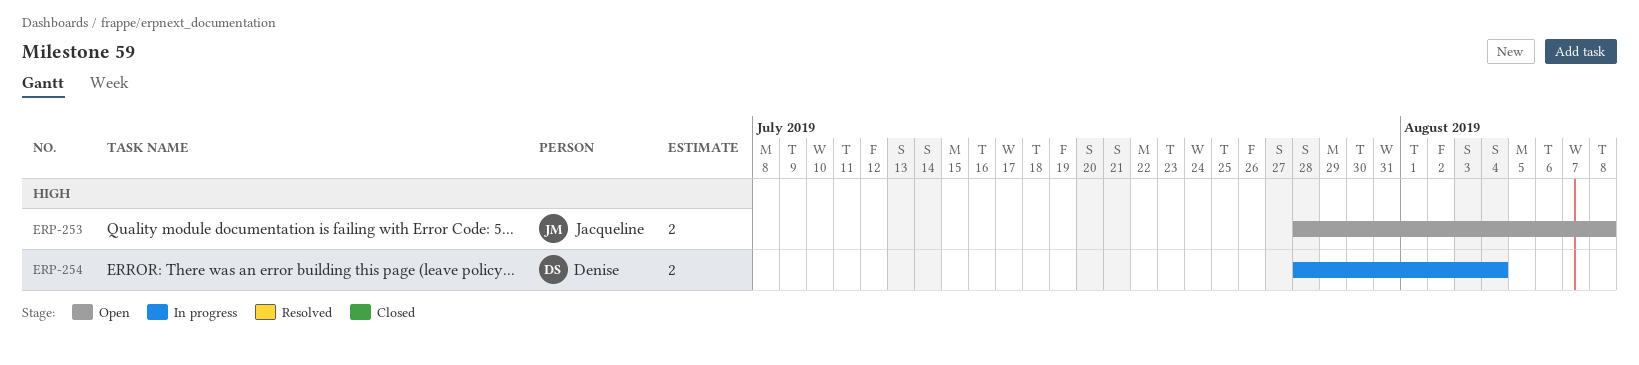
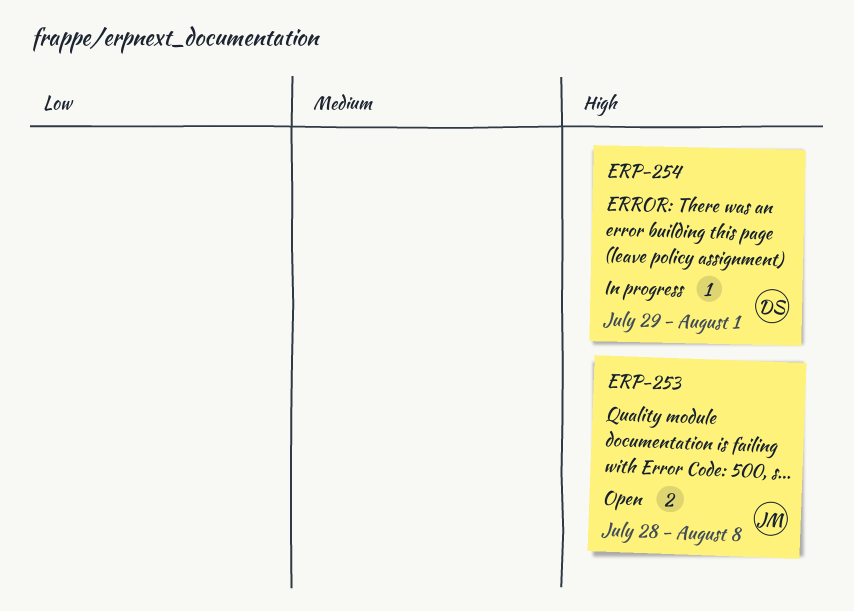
ERP-254, estimate: 2 -> 1
ERP-254, start: Jul 28 -> Jul 29
ERP-254, due: Aug 4 -> Aug 1

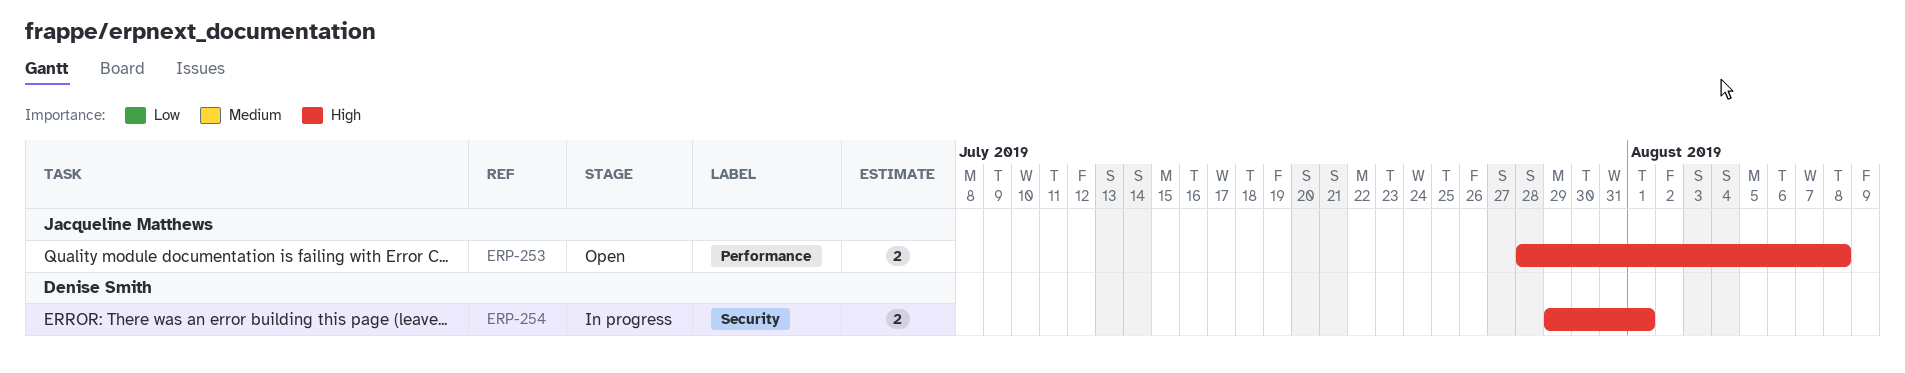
ERP-254, estimate: 1 -> 2

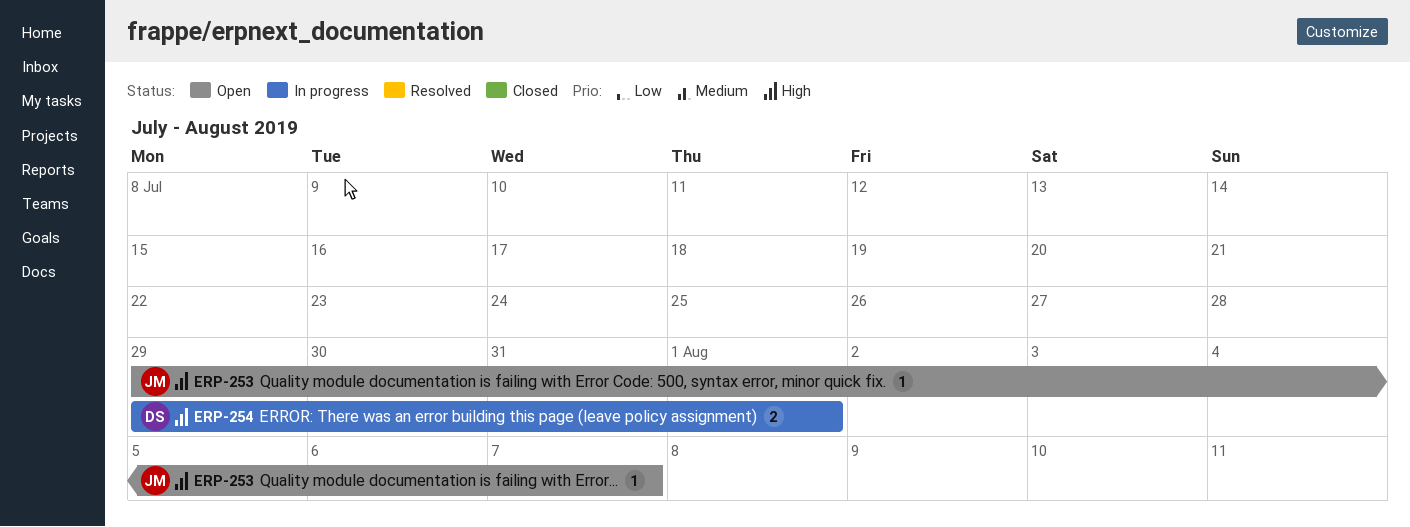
ERP-253, estimate: 2 -> 1
ERP-253, start: Jul 28 -> Jul 29
ERP-253, due: Aug 8 -> Aug 7

